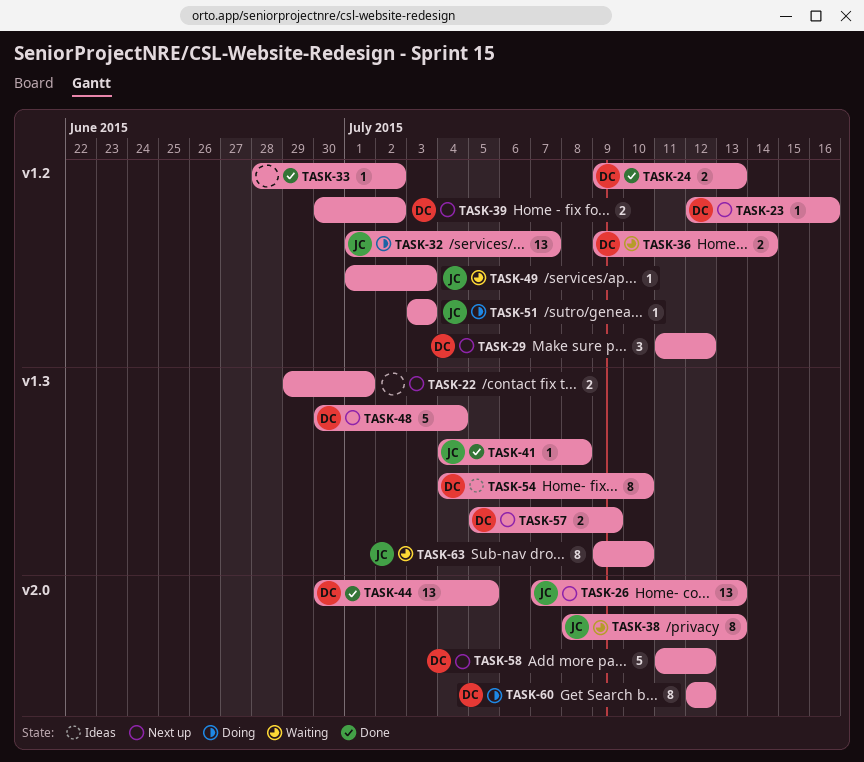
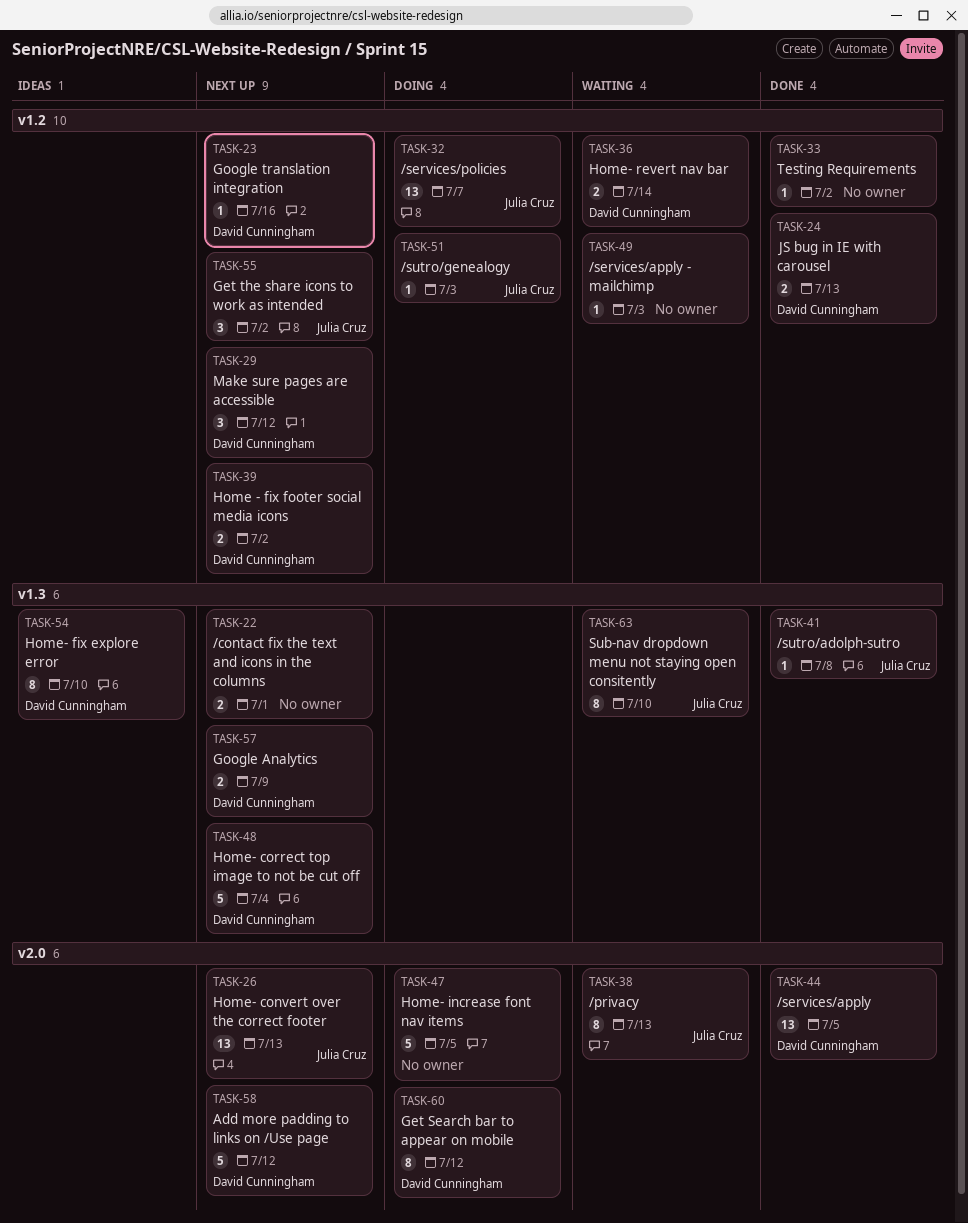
TASK-47: none -> present
TASK-49, owner: Julia Cruz -> none
TASK-55: none -> present

